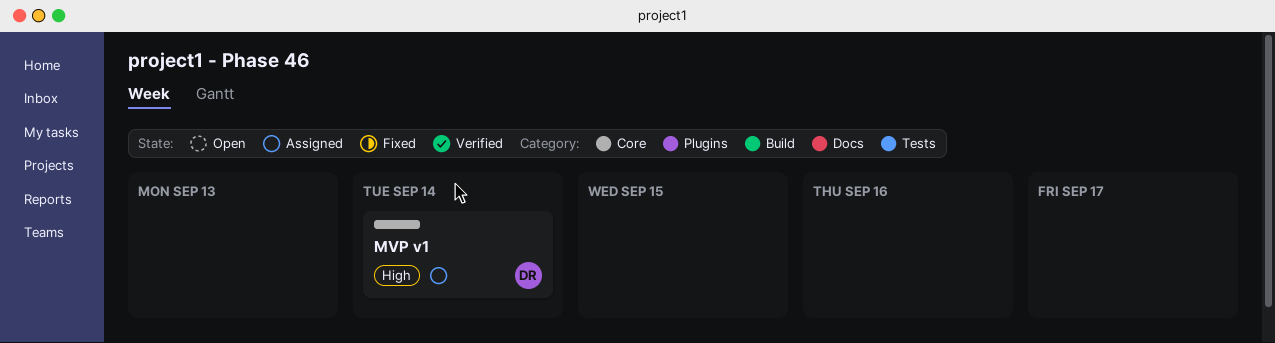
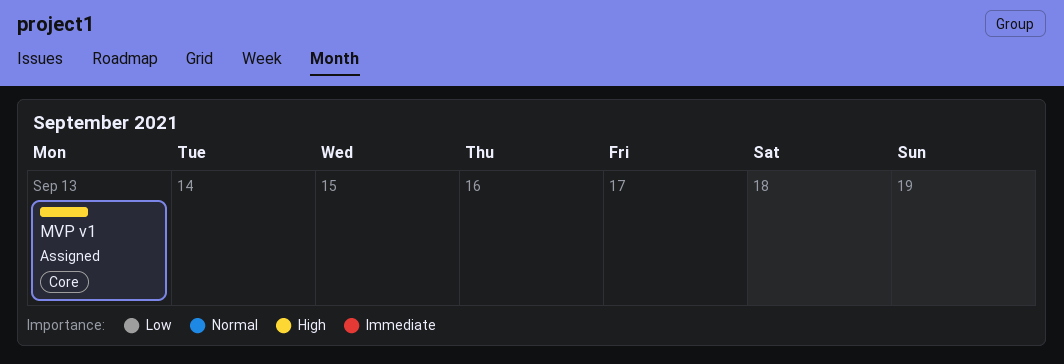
MVP v1, due: Sep 14 -> Sep 13

